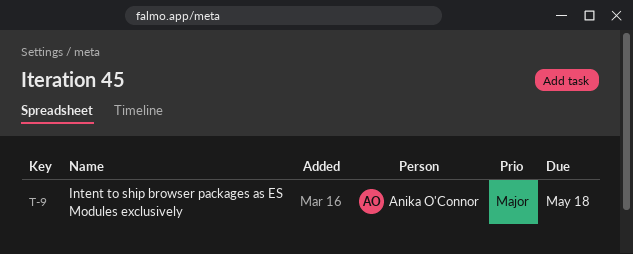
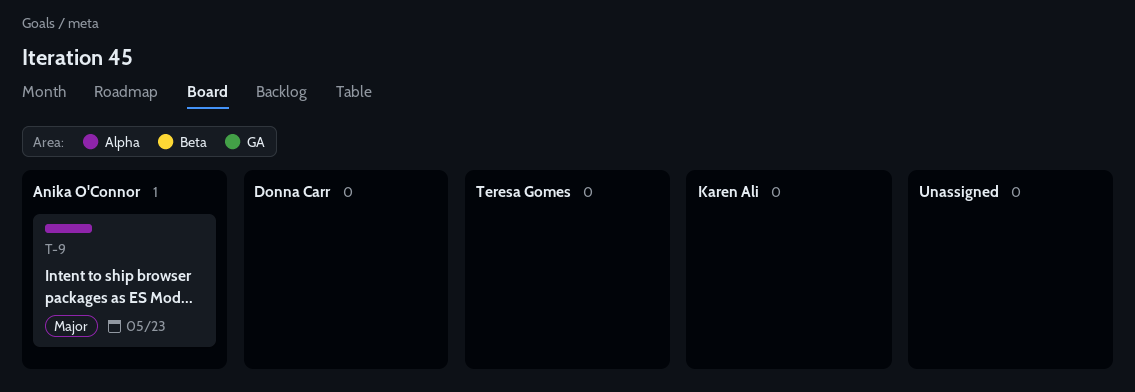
T-9, due: May 18 -> May 23

